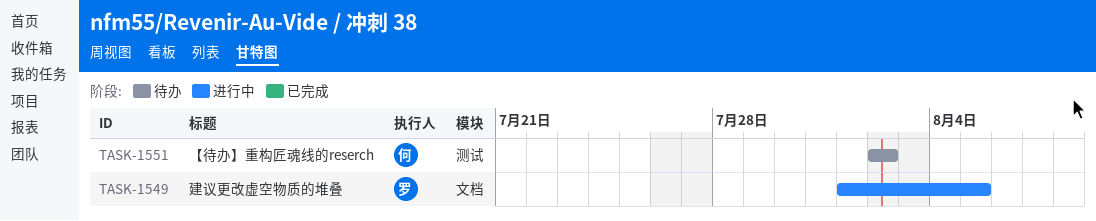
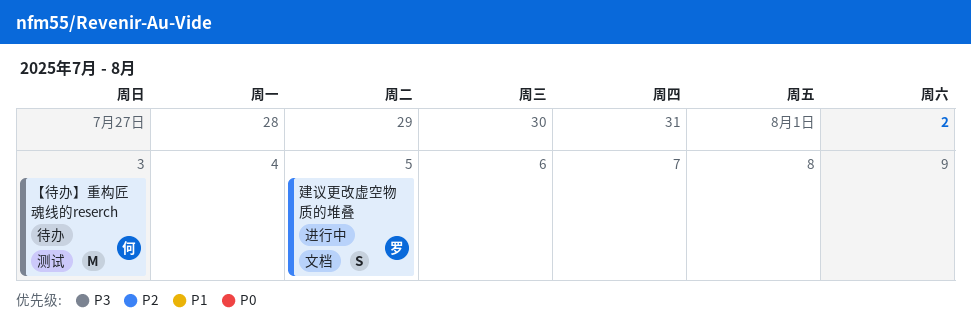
【待办】重构匠魂线的reserch, due: Aug 2 -> Aug 3

